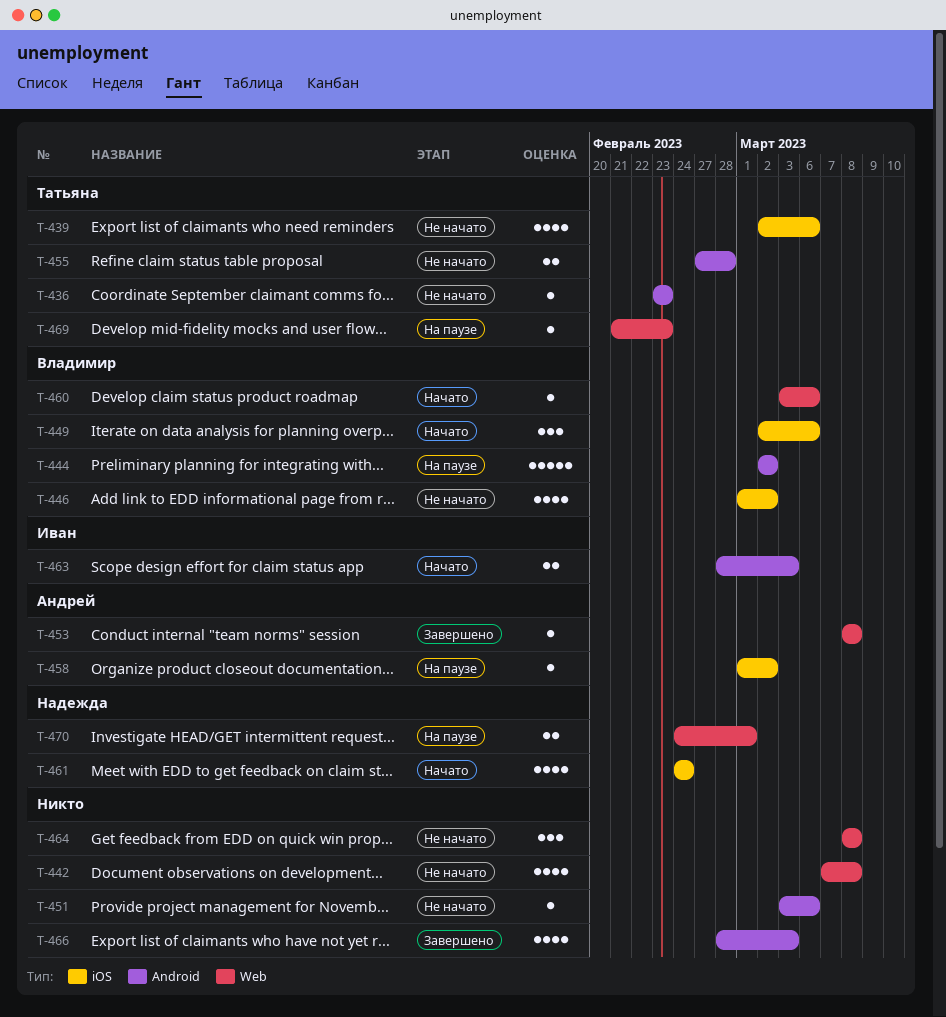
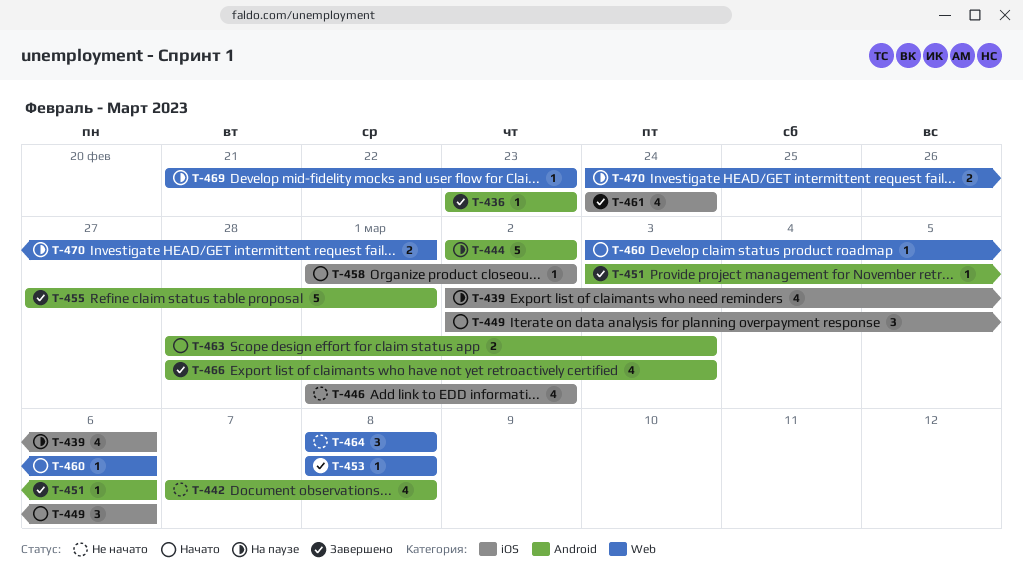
T-436, status: Не начато -> Завершено
T-439, status: Не начато -> На паузе
T-442, label: Web -> Android
T-451, status: Не начато -> Завершено
T-455, status: Не начато -> Завершено
T-455, estimate: 2 -> 5
T-455, due: Feb 28 -> Mar 1
T-458, status: На паузе -> Начато
T-461, status: Начато -> Завершено

